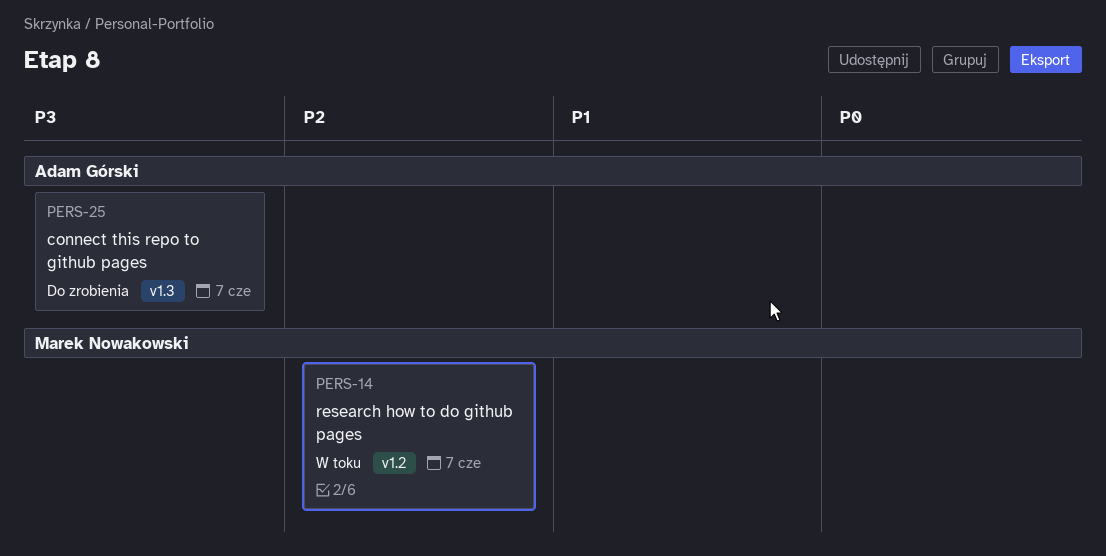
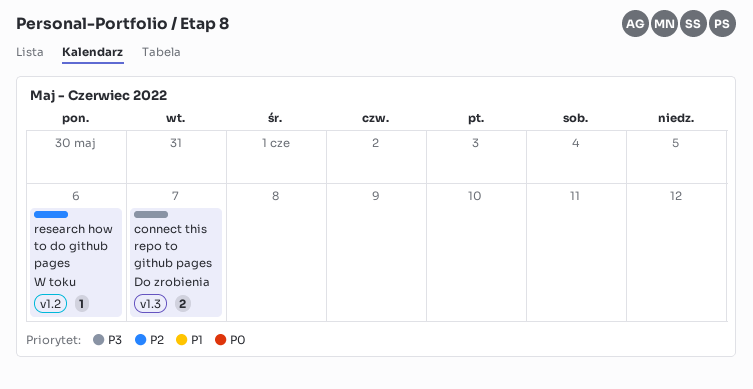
research how to do github pages, due: Jun 7 -> Jun 6

